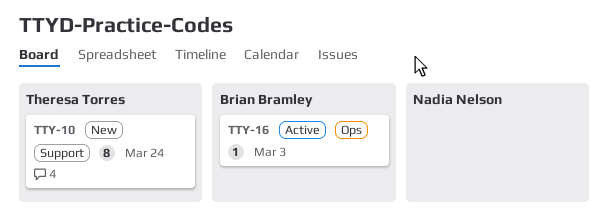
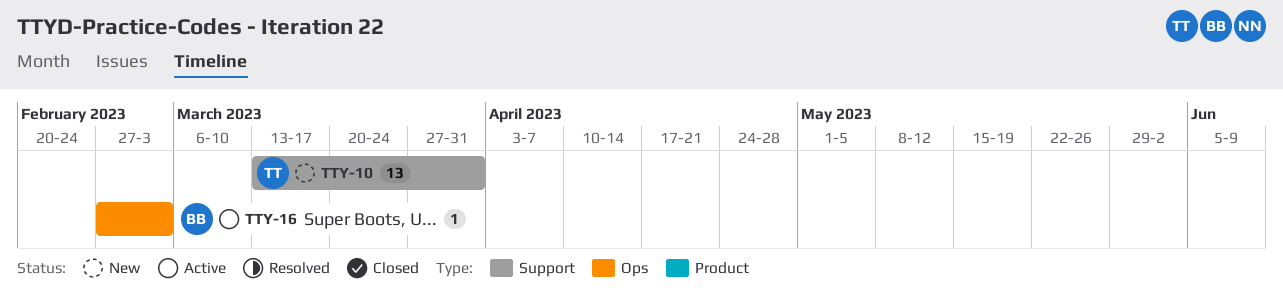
TTY-10, estimate: 8 -> 13
TTY-10, due: Mar 24 -> Mar 31

